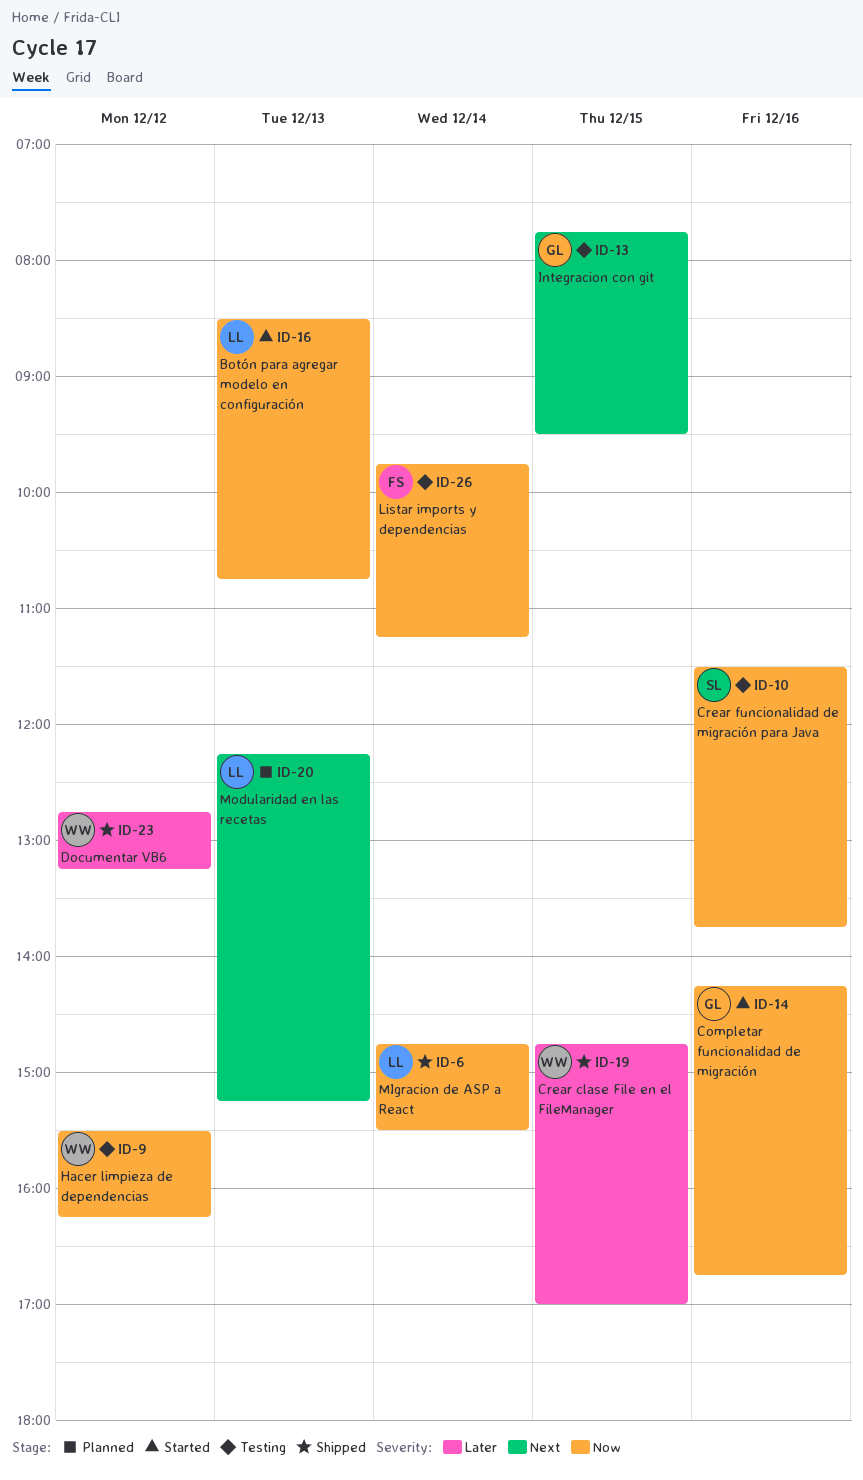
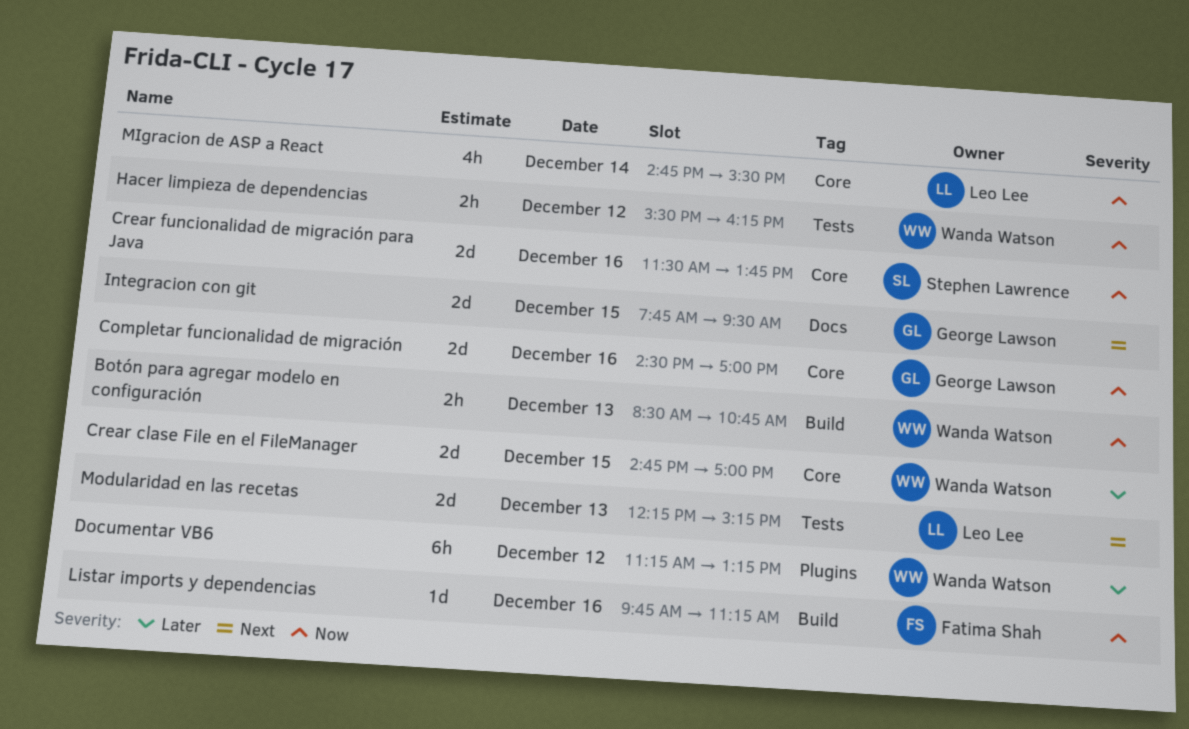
Botón para agregar modelo en configuración, owner: Leo Lee -> Wanda Watson
Completar funcionalidad de migración, begins: 14:15 -> 14:30
Completar funcionalidad de migración, ends: 16:45 -> 17:00
Documentar VB6, begins: 12:45 -> 11:15
Listar imports y dependencias, day: Dec 14 -> Dec 16

